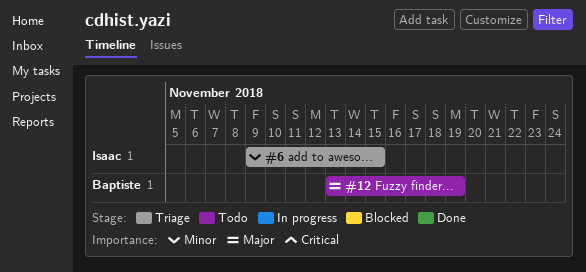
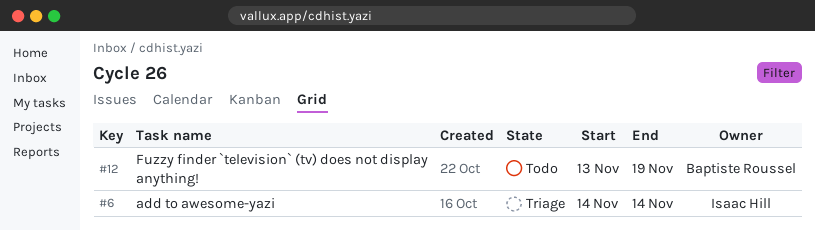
#6, start: Nov 9 -> Nov 14
#6, due: Nov 15 -> Nov 14

